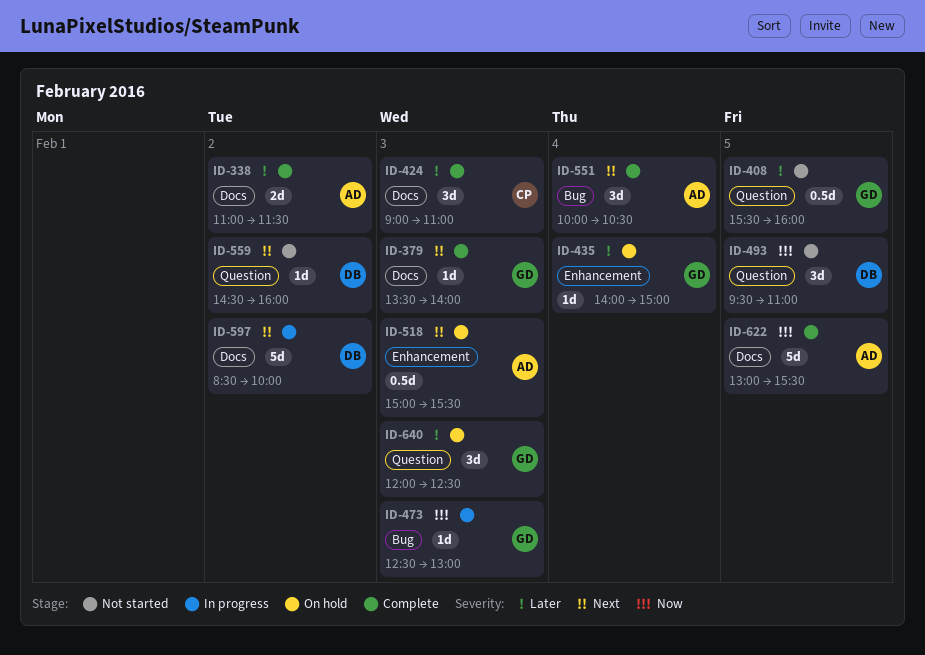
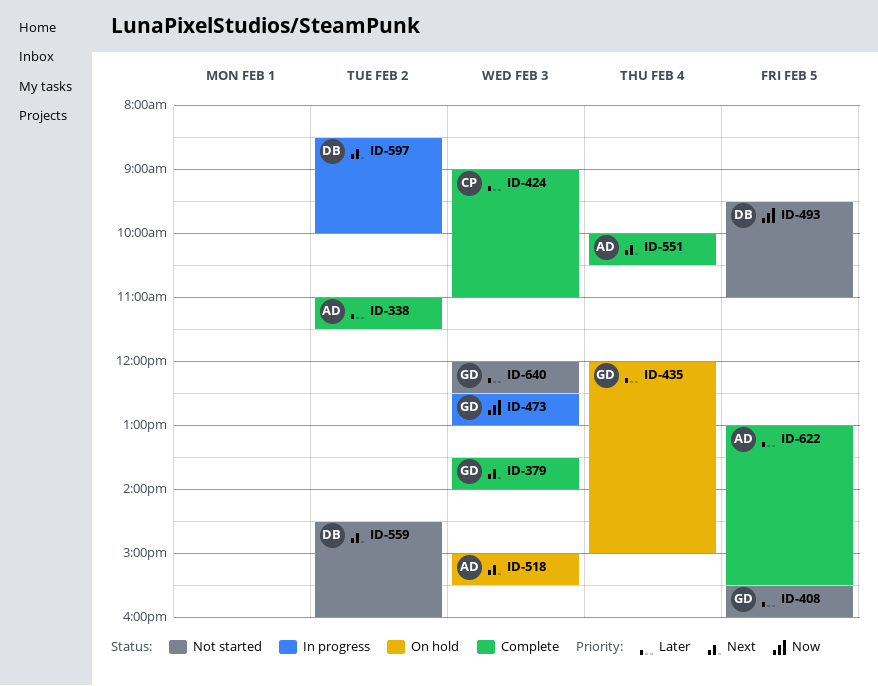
ID-435, begins: 14:00 -> 12:00
ID-622, priority: Now -> Later
ID-640, status: On hold -> Not started

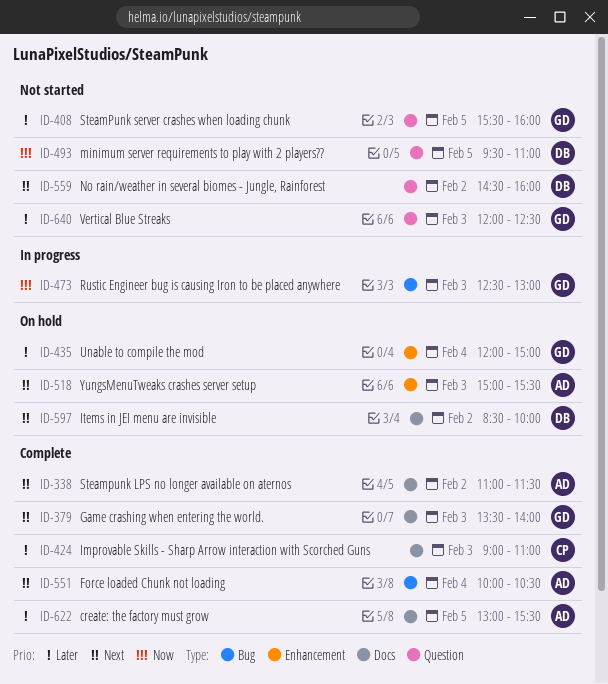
ID-338, priority: Later -> Next
ID-597, status: In progress -> On hold

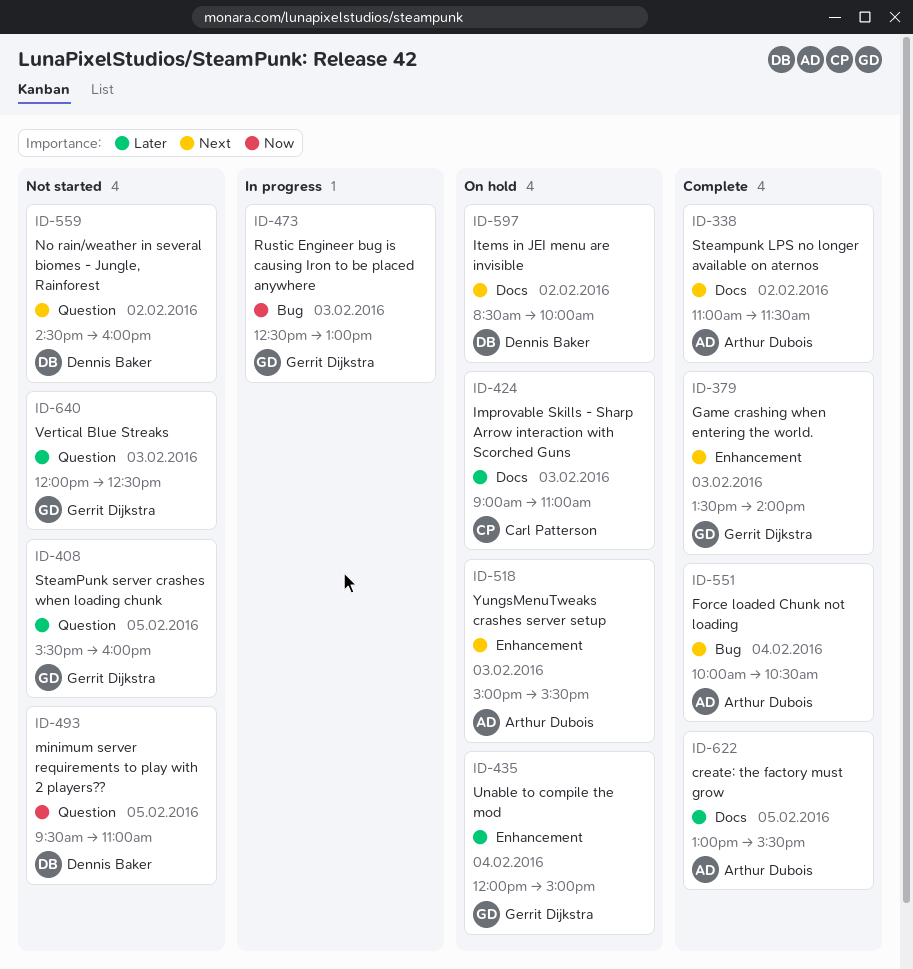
ID-379, label: Docs -> Enhancement
ID-424, status: Complete -> On hold

